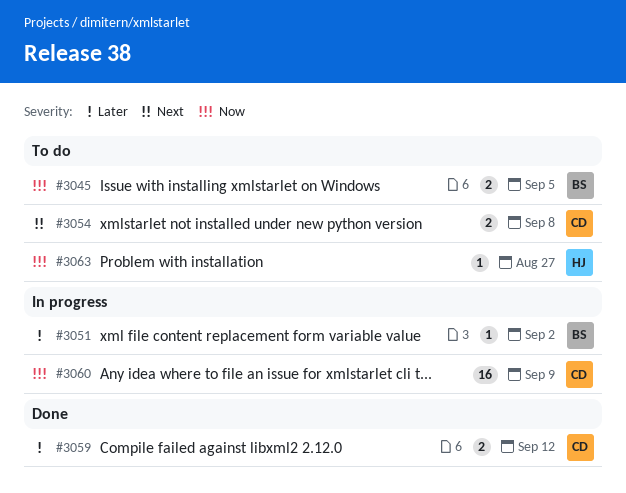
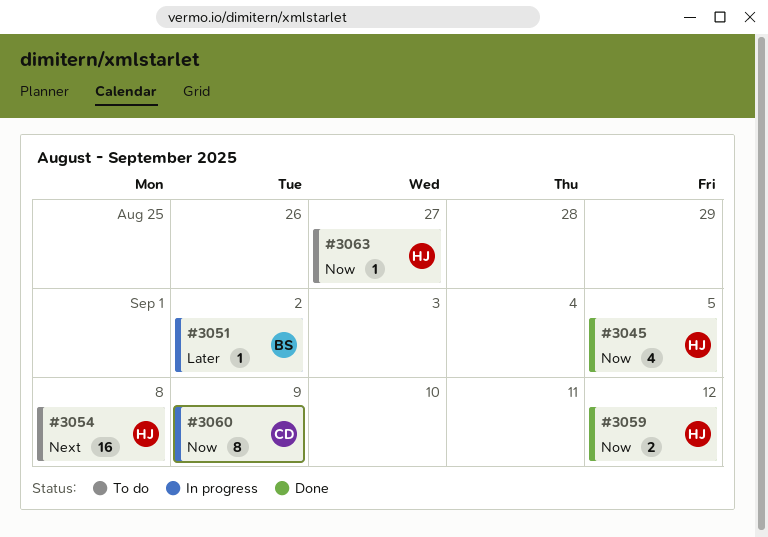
#3045, status: To do -> Done
#3045, owner: BS -> HJ
#3045, estimate: 2 -> 4
#3054, owner: CD -> HJ
#3054, estimate: 2 -> 16
#3059, owner: CD -> HJ
#3059, priority: Later -> Now
#3060, estimate: 16 -> 8

